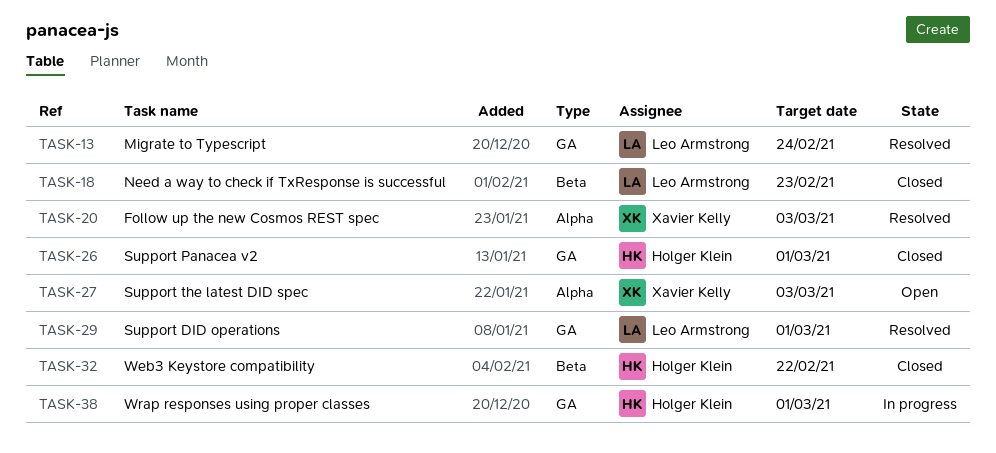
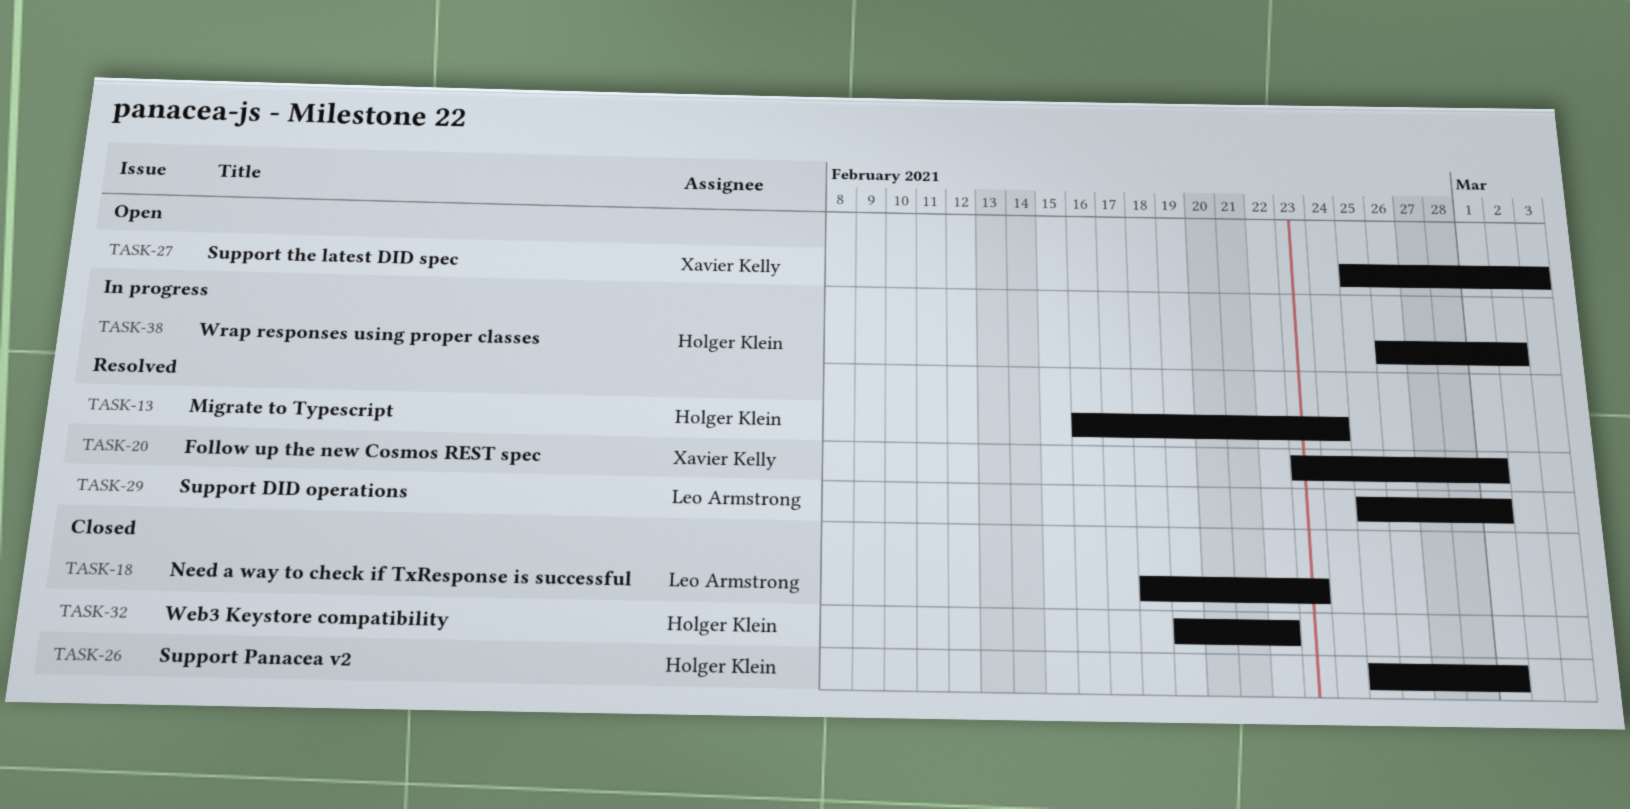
TASK-13, owner: Leo Armstrong -> Holger Klein
TASK-20, due: Mar 3 -> Mar 1
TASK-38, due: Mar 1 -> Mar 2

